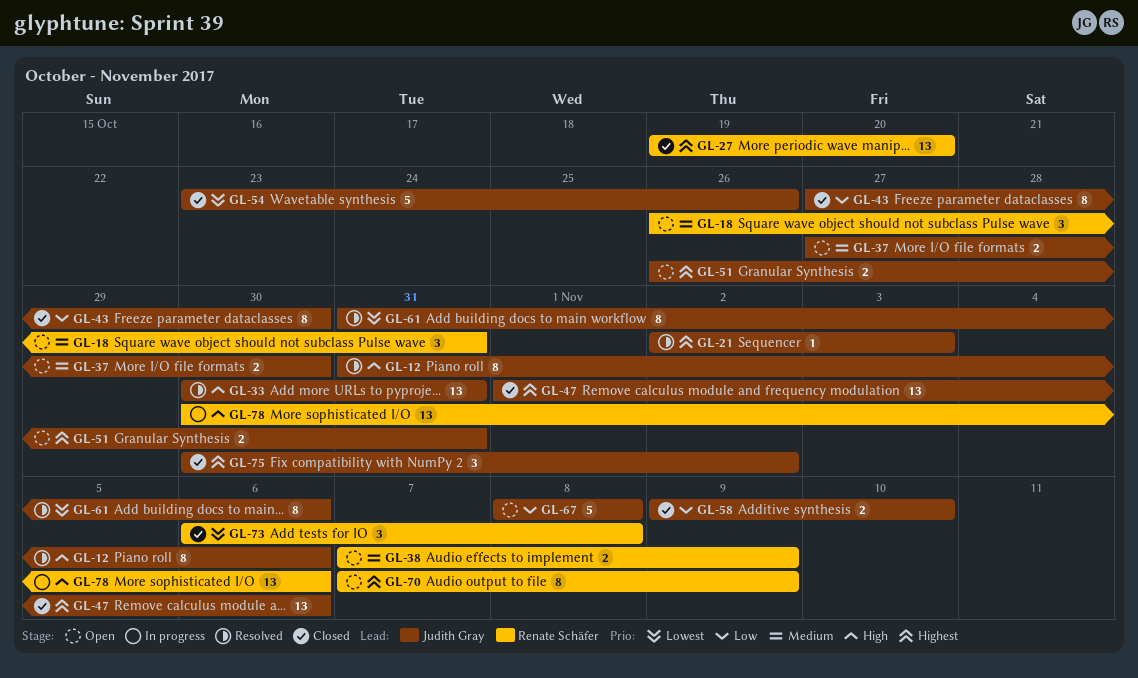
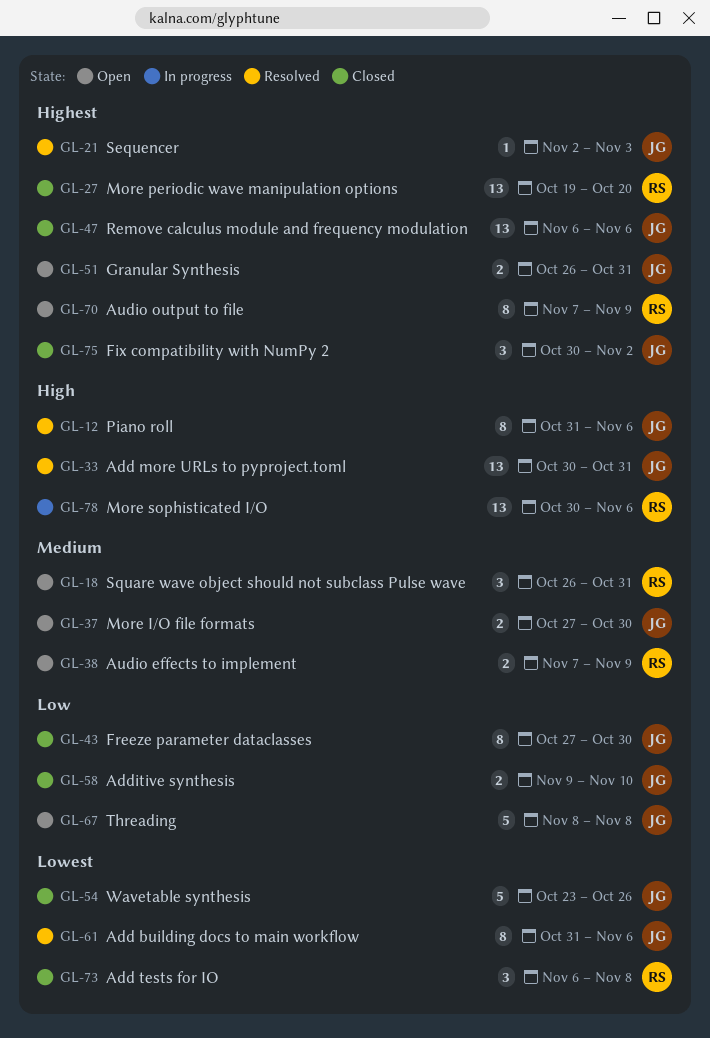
GL-47, start: Nov 1 -> Nov 6

